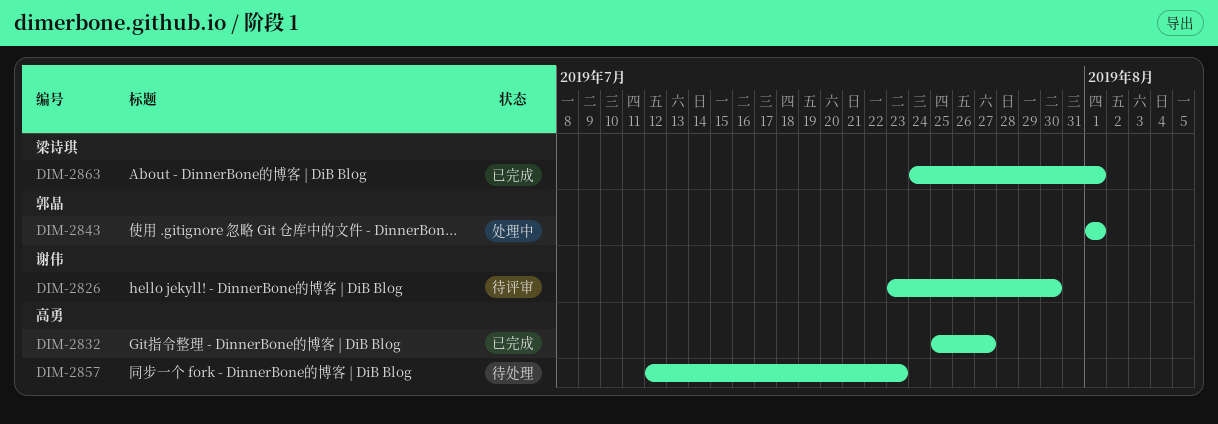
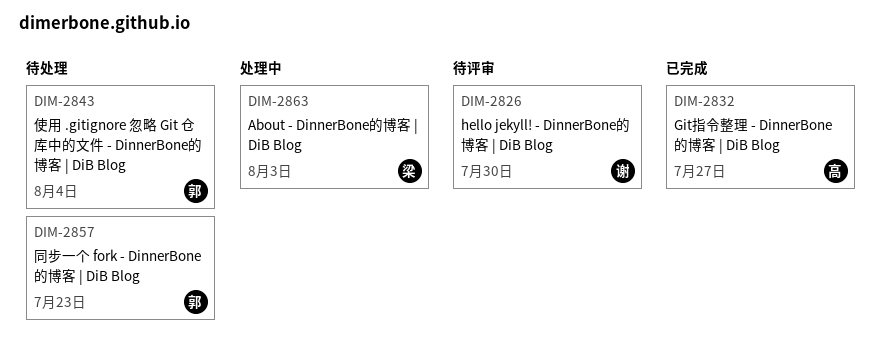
DIM-2843, status: 处理中 -> 待处理
DIM-2843, due: Aug 1 -> Aug 4
DIM-2857, owner: 高勇 -> 郭晶
DIM-2863, status: 已完成 -> 处理中
DIM-2863, due: Aug 1 -> Aug 3

